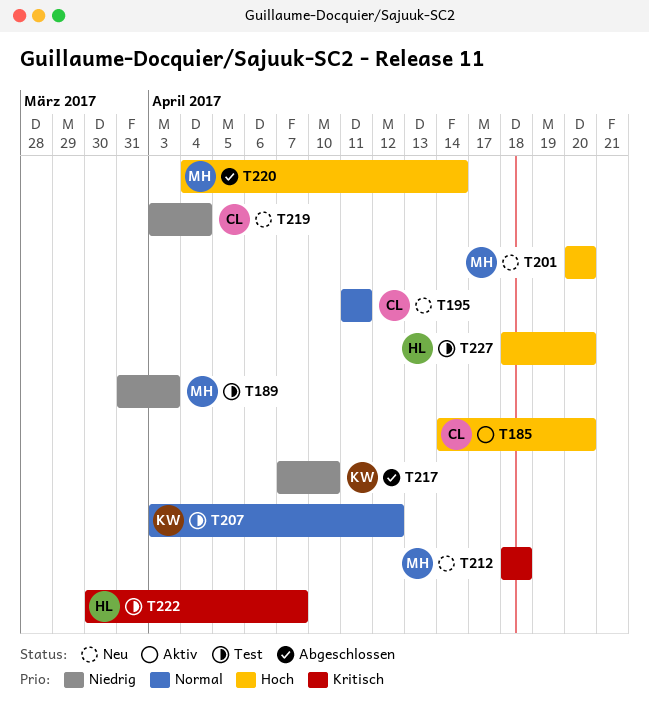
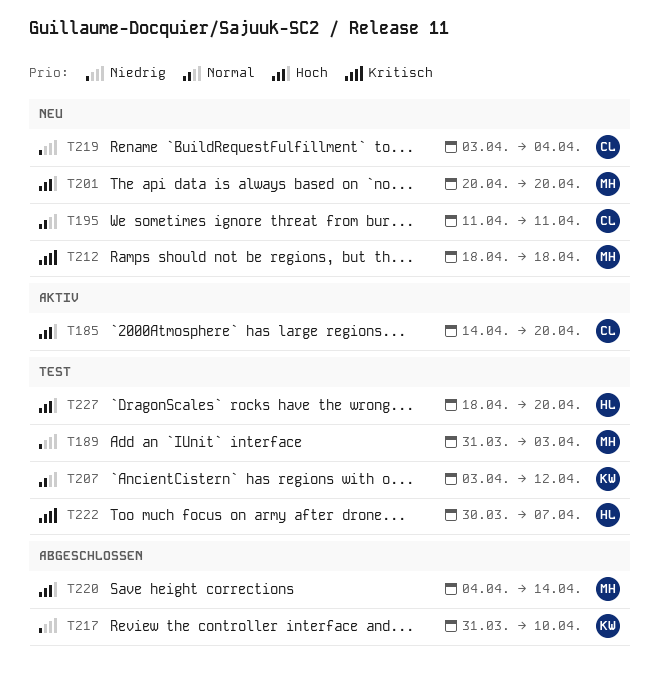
T217, start: Apr 7 -> Mar 31

